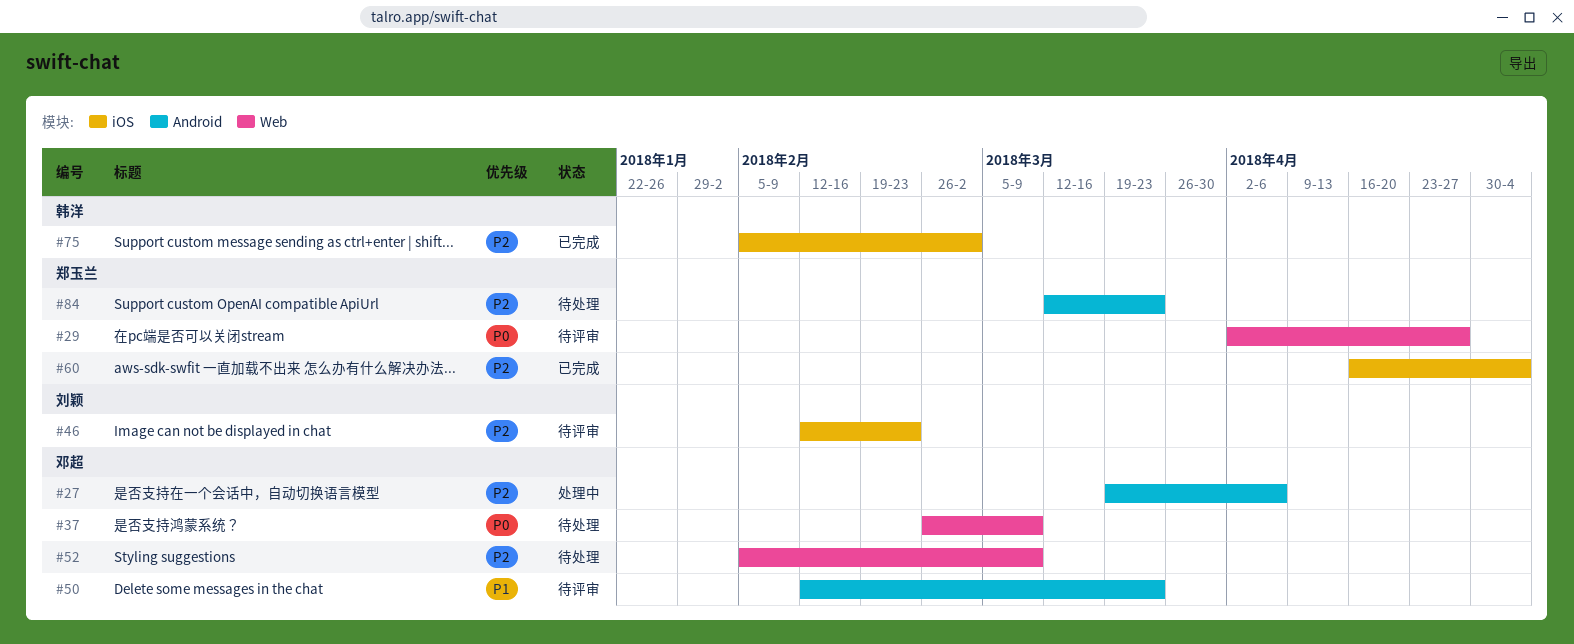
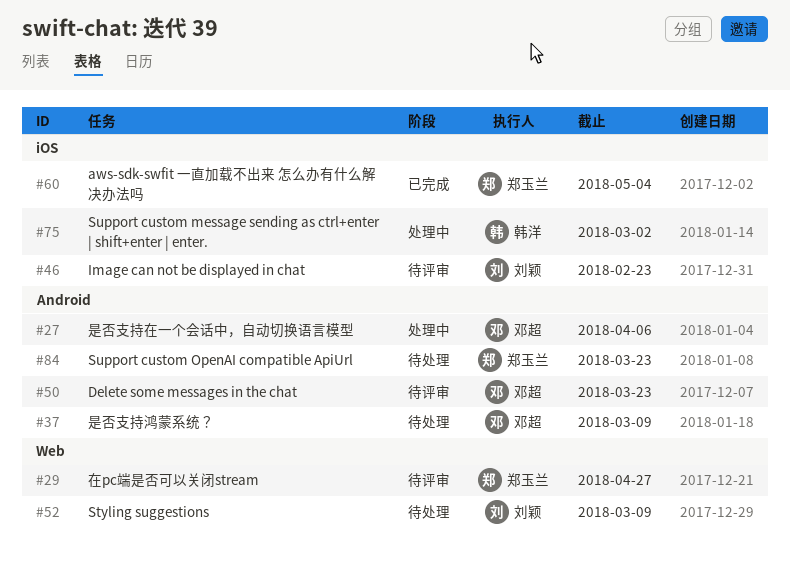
#37, label: Web -> Android
#52, owner: 邓超 -> 刘颖
#75, status: 已完成 -> 处理中

